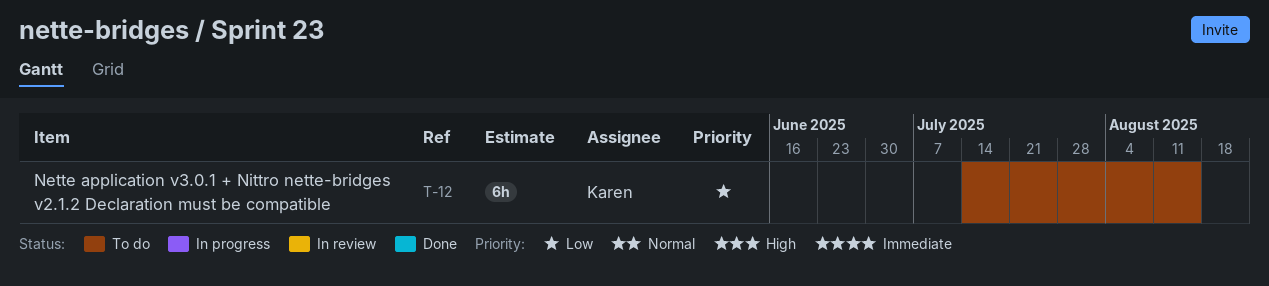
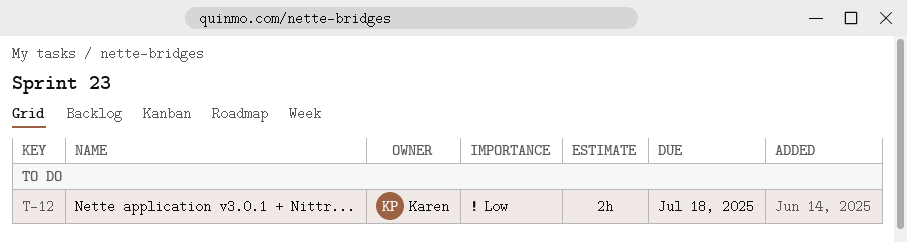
T-12, estimate: 6h -> 2h
T-12, due: Aug 15 -> Jul 18

